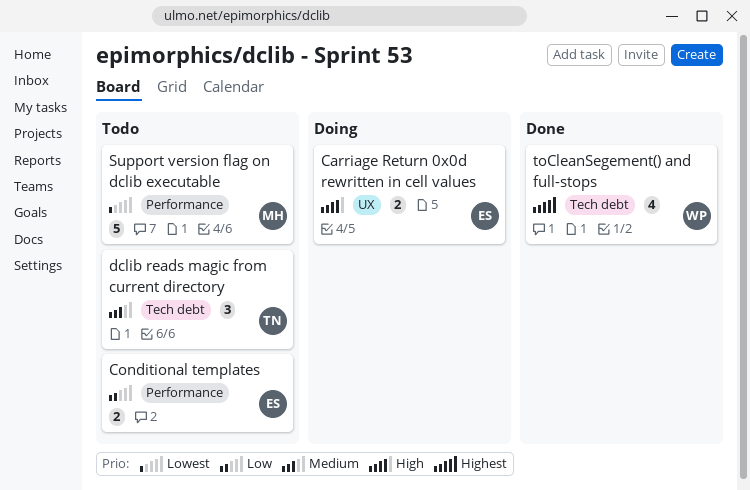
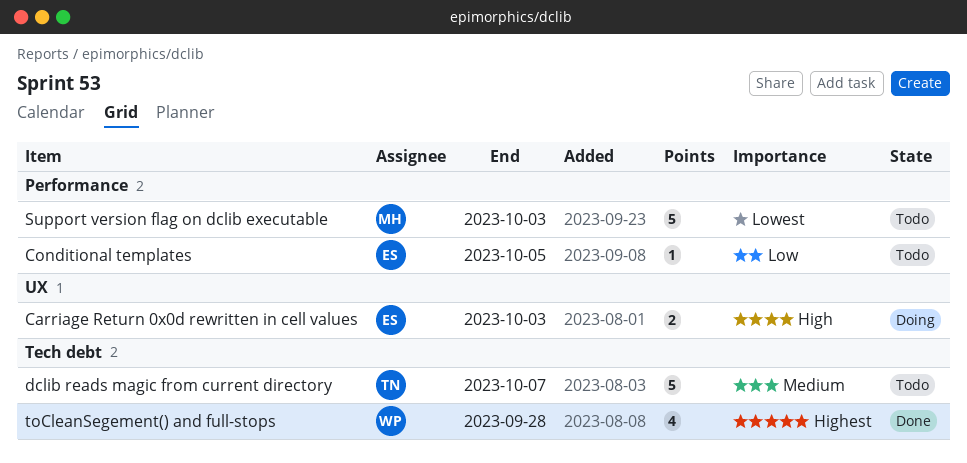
Conditional templates, estimate: 2 -> 1
dclib reads magic from current directory, estimate: 3 -> 5

